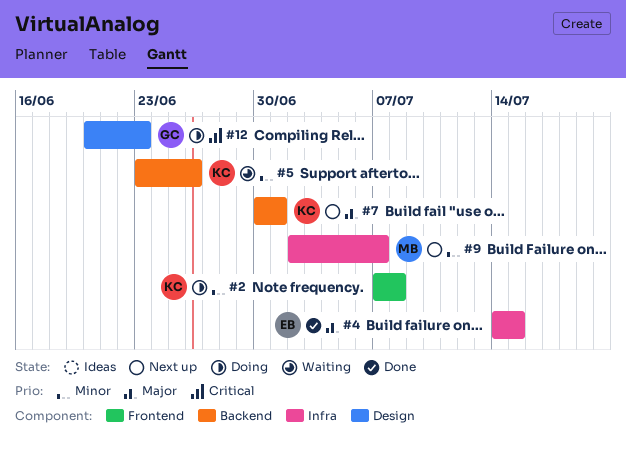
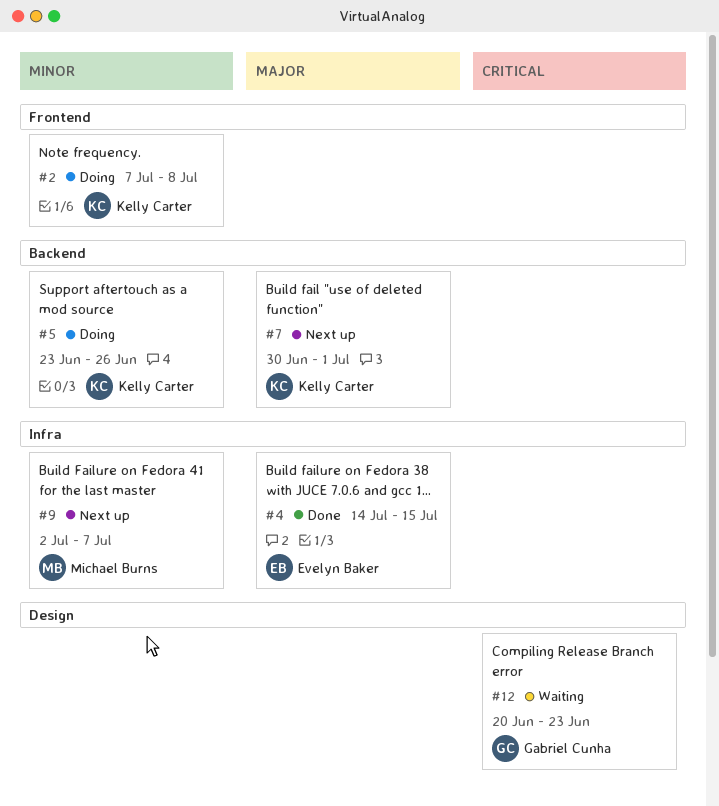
#5, status: Waiting -> Doing
#12, status: Doing -> Waiting

